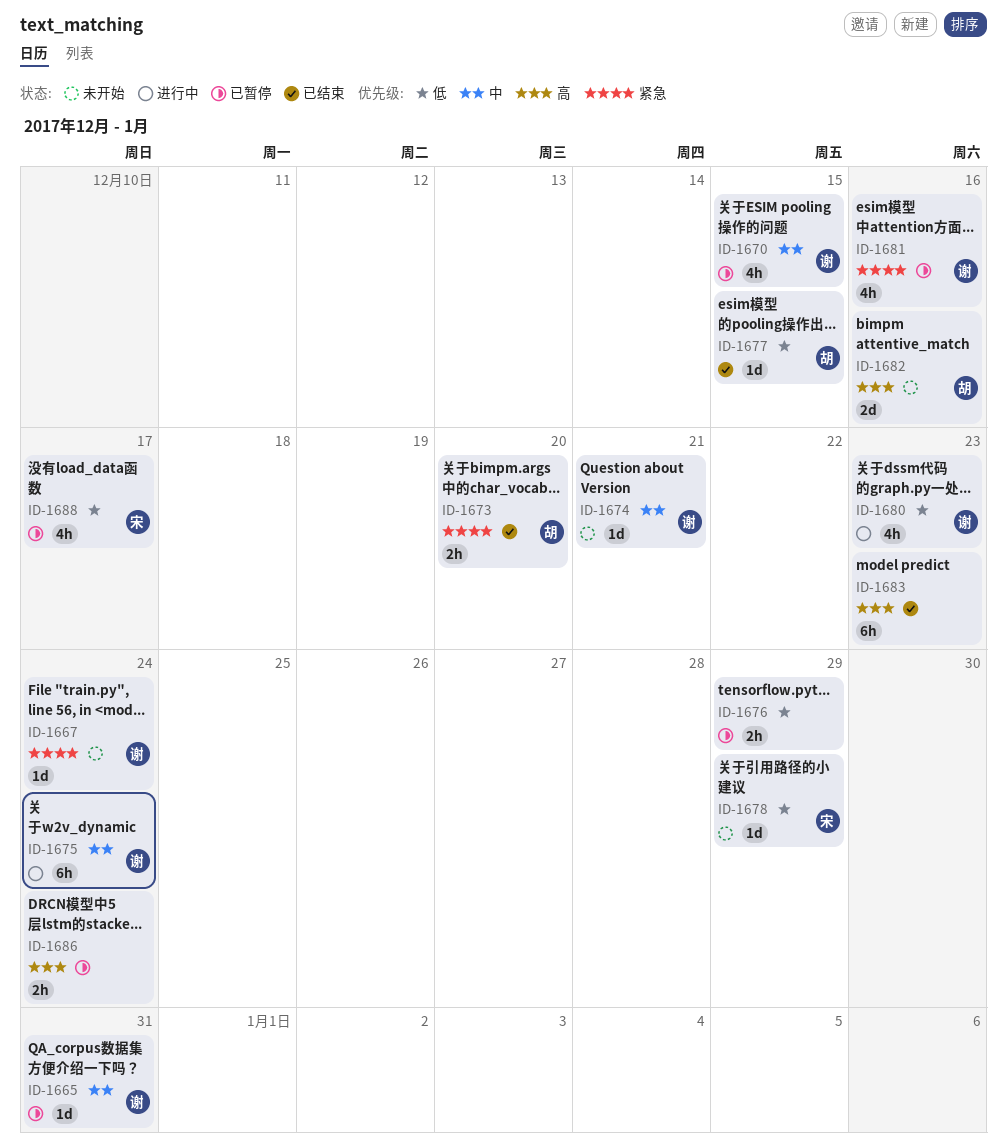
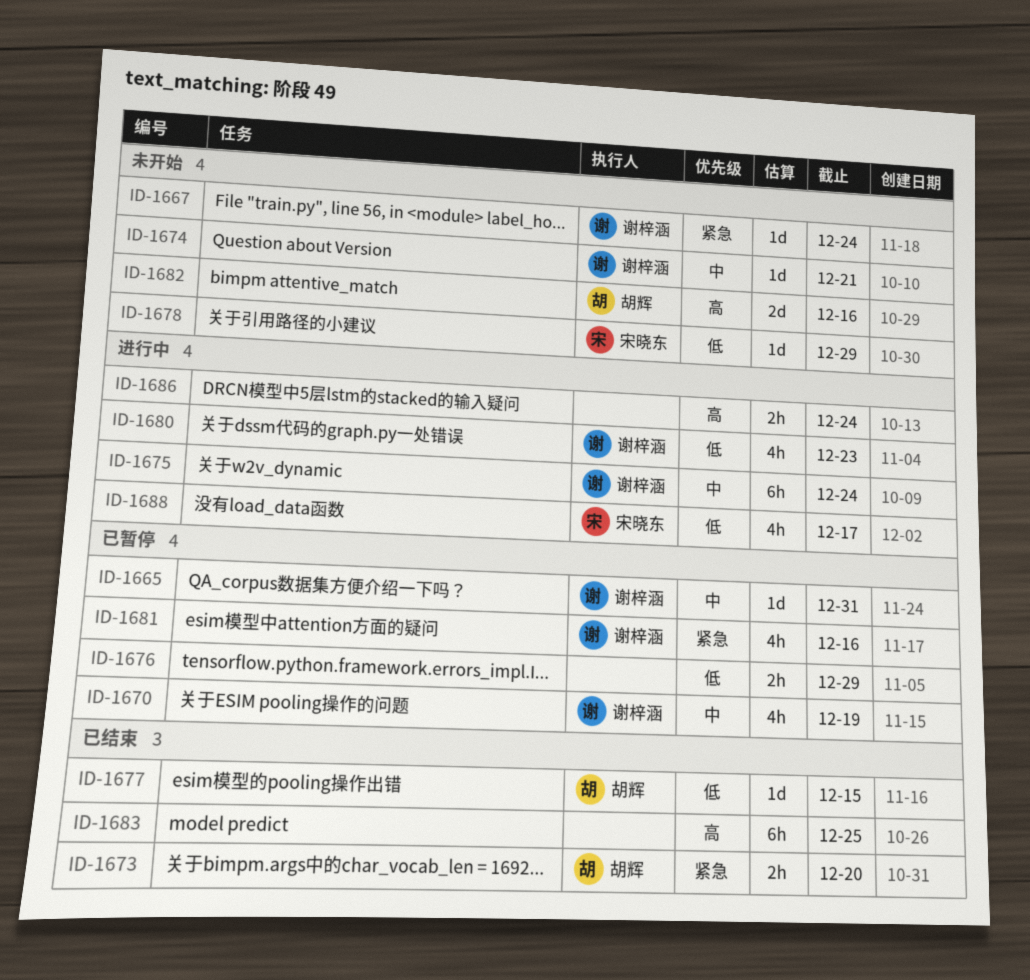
ID-1670, due: Dec 15 -> Dec 19
ID-1683, due: Dec 23 -> Dec 25
ID-1686, status: 已暂停 -> 进行中
ID-1688, status: 已暂停 -> 进行中

